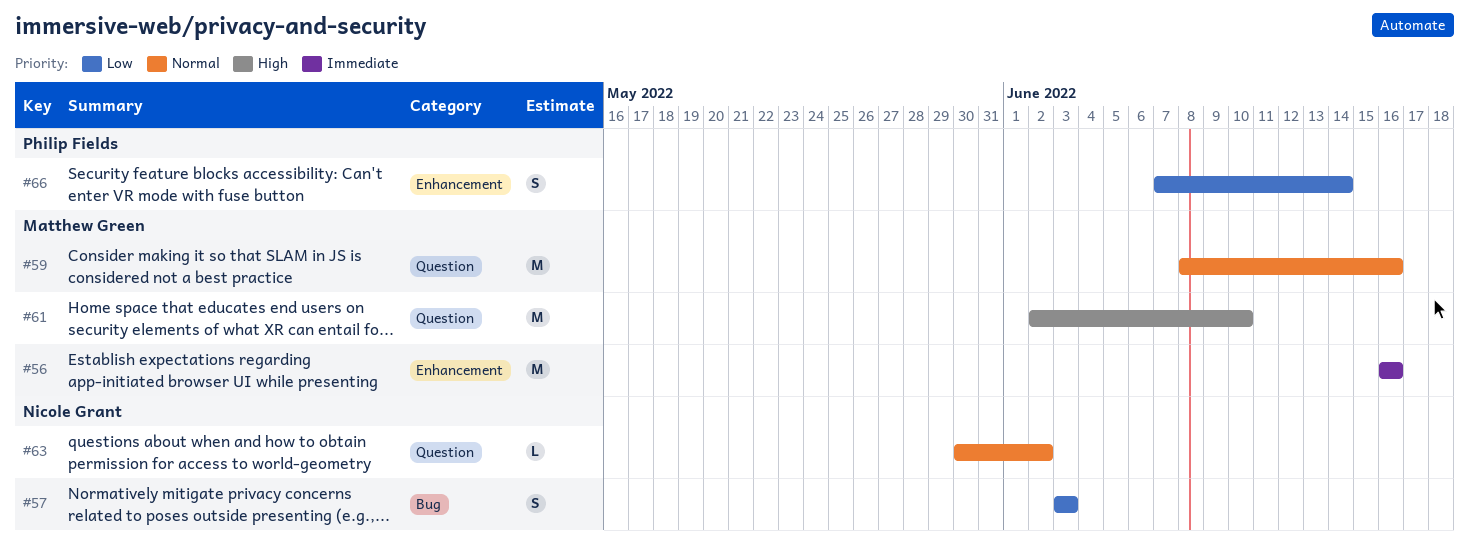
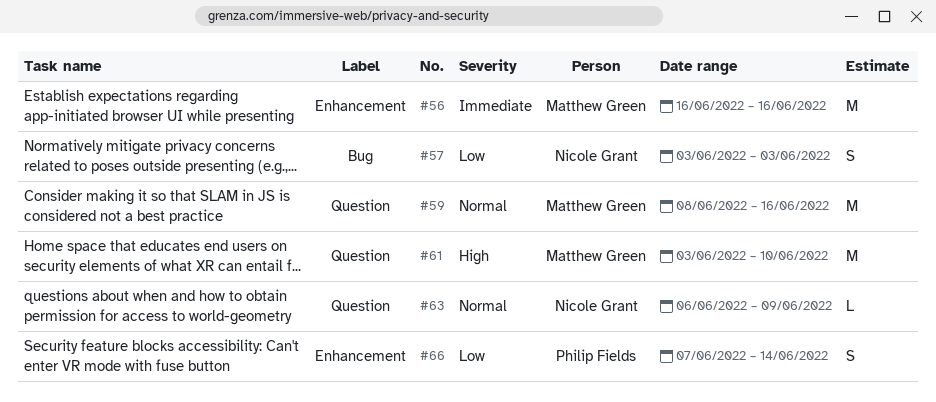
#61, start: Jun 2 -> Jun 3
#63, start: May 30 -> Jun 6
#63, due: Jun 2 -> Jun 9

